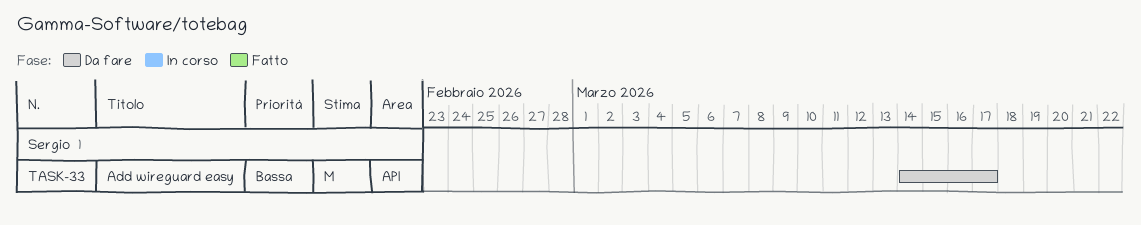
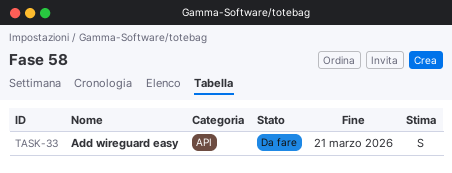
TASK-33, estimate: M -> S
TASK-33, due: Mar 17 -> Mar 21

